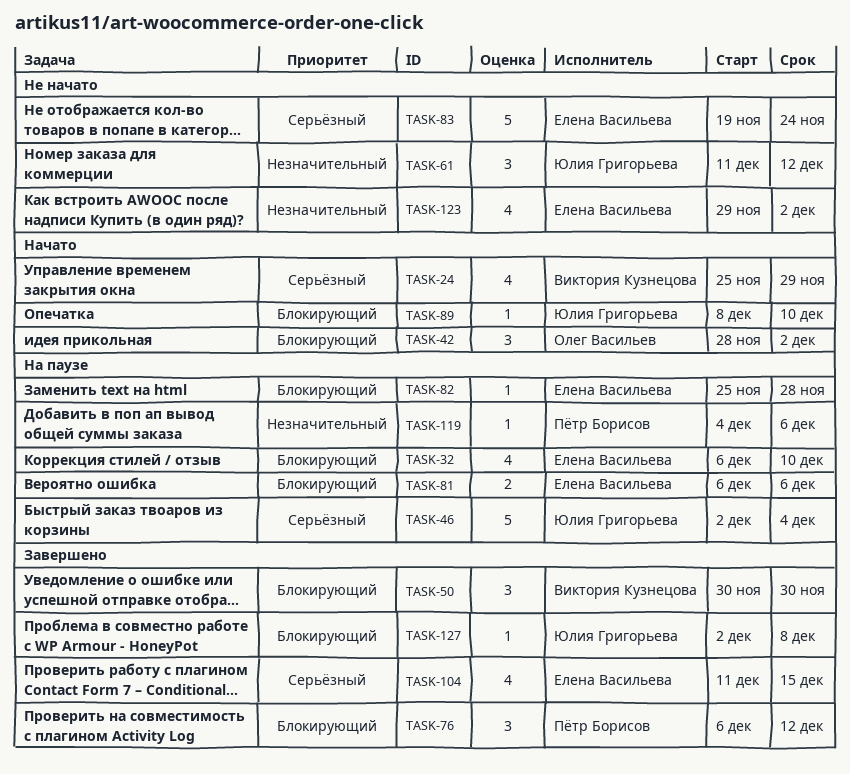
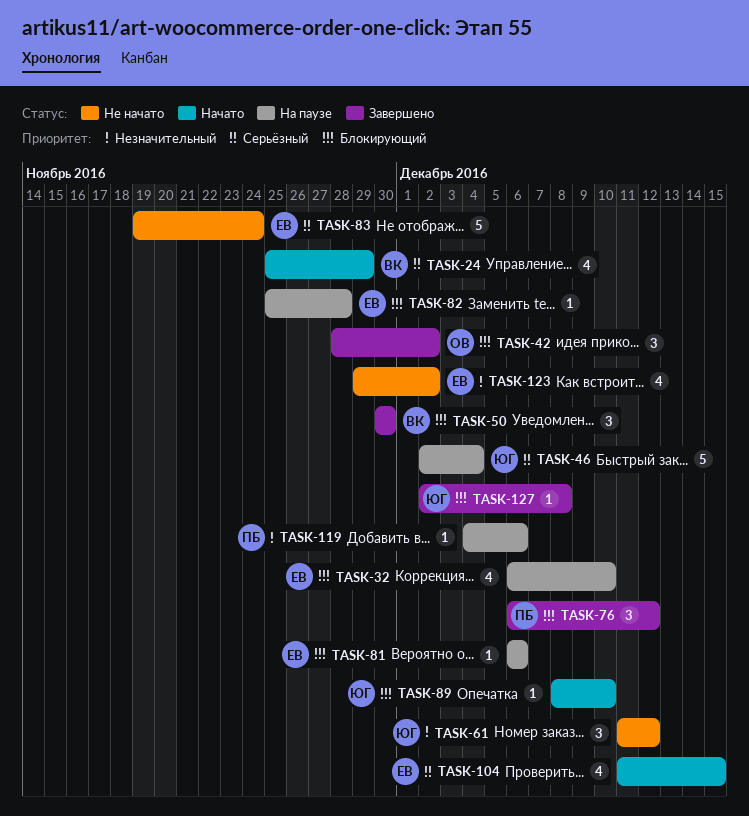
TASK-42, status: Начато -> Завершено
TASK-81, estimate: 2 -> 1
TASK-104, status: Завершено -> Начато

